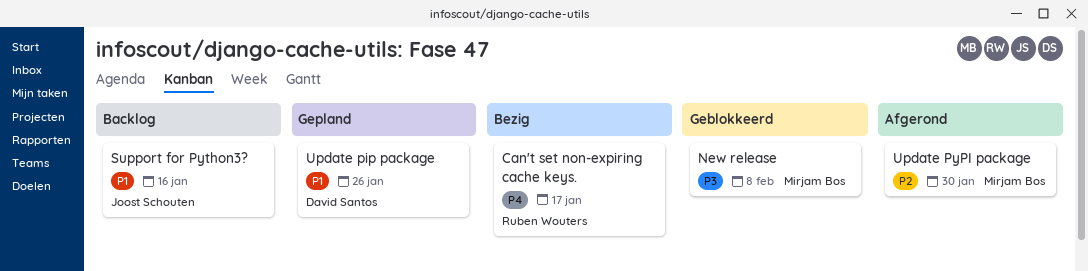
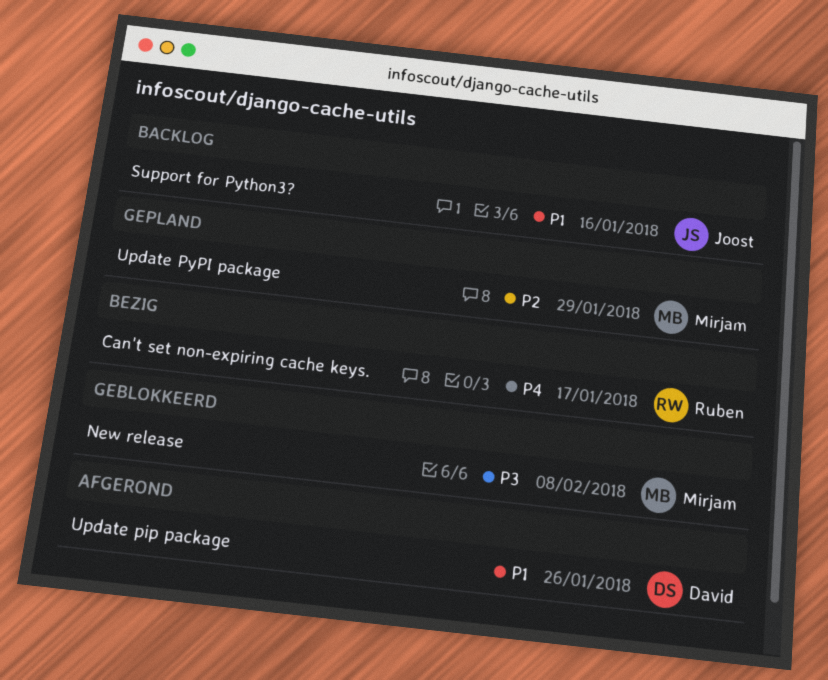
Update pip package, status: Gepland -> Afgerond
Update PyPI package, status: Afgerond -> Gepland
Update PyPI package, due: Jan 30 -> Jan 29

